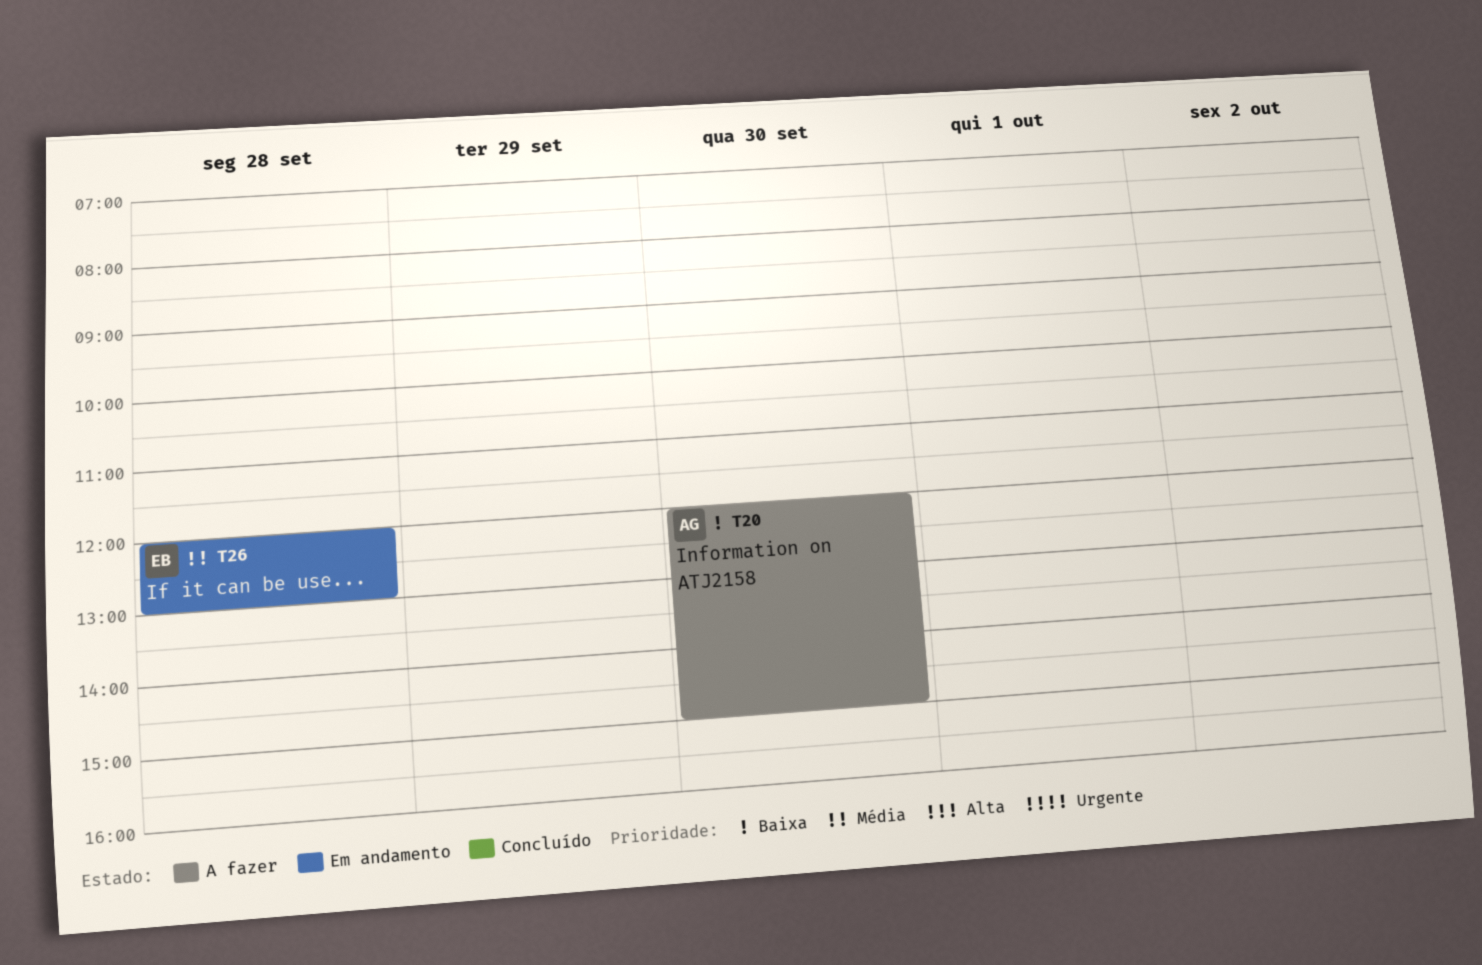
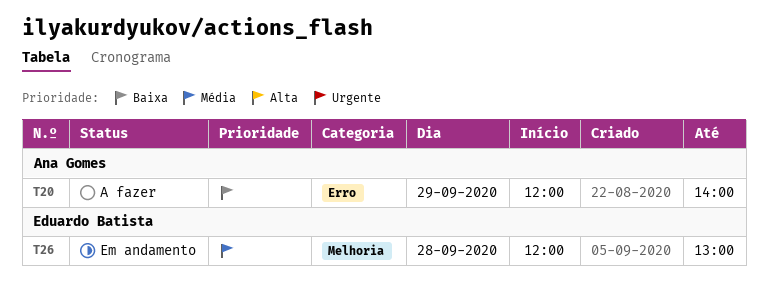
T20, day: Sep 30 -> Sep 29
T20, ends: 15:00 -> 14:00

